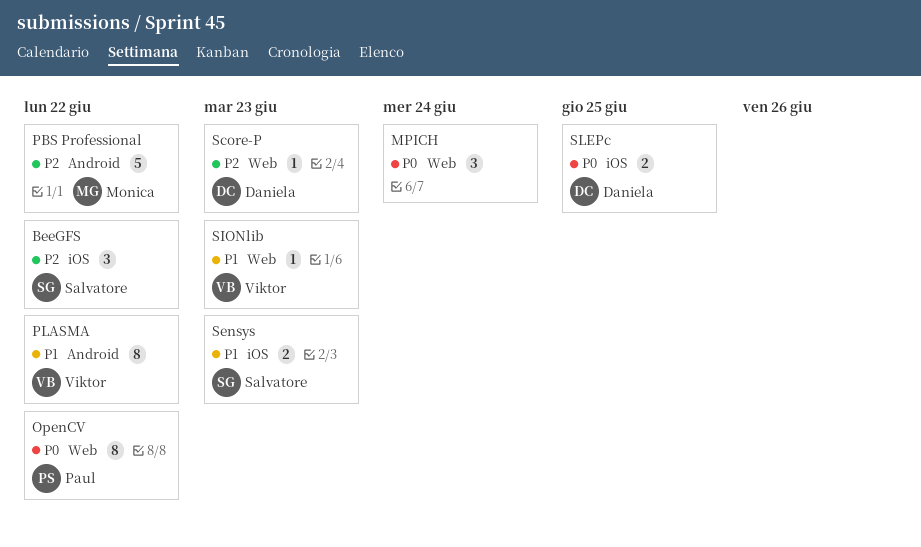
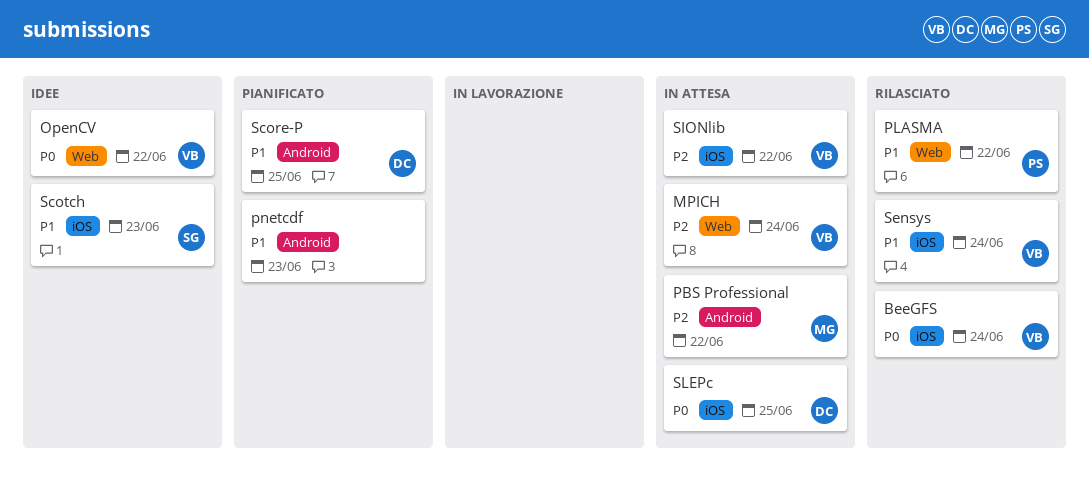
BeeGFS, owner: Salvatore -> Viktor
BeeGFS, priority: P2 -> P0
BeeGFS, due: Jun 22 -> Jun 24
MPICH, owner: none -> Viktor
MPICH, priority: P0 -> P2
OpenCV, owner: Paul -> Viktor
PLASMA, owner: Viktor -> Paul
PLASMA, label: Android -> Web
pnetcdf: none -> present
Score-P, priority: P2 -> P1
Score-P, label: Web -> Android
Score-P, due: Jun 23 -> Jun 25
Scotch: none -> present
Sensys, owner: Salvatore -> Viktor
Sensys, due: Jun 23 -> Jun 24
SIONlib, priority: P1 -> P2
SIONlib, label: Web -> iOS
SIONlib, due: Jun 23 -> Jun 22

